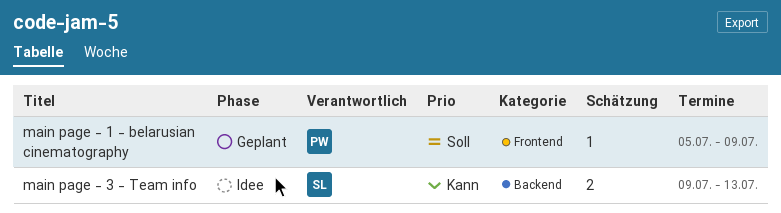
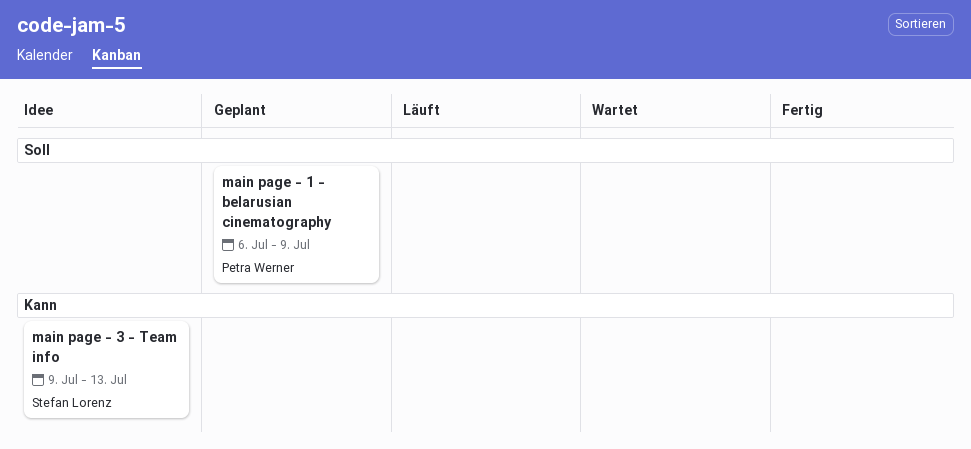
main page - 1 - belarusian cinematography, start: Jul 5 -> Jul 6

